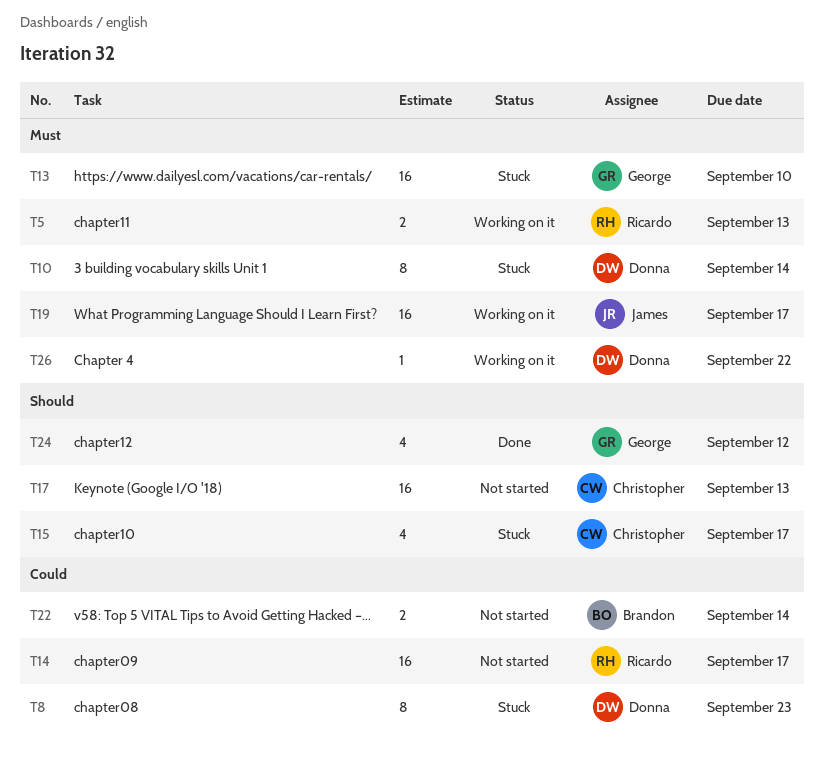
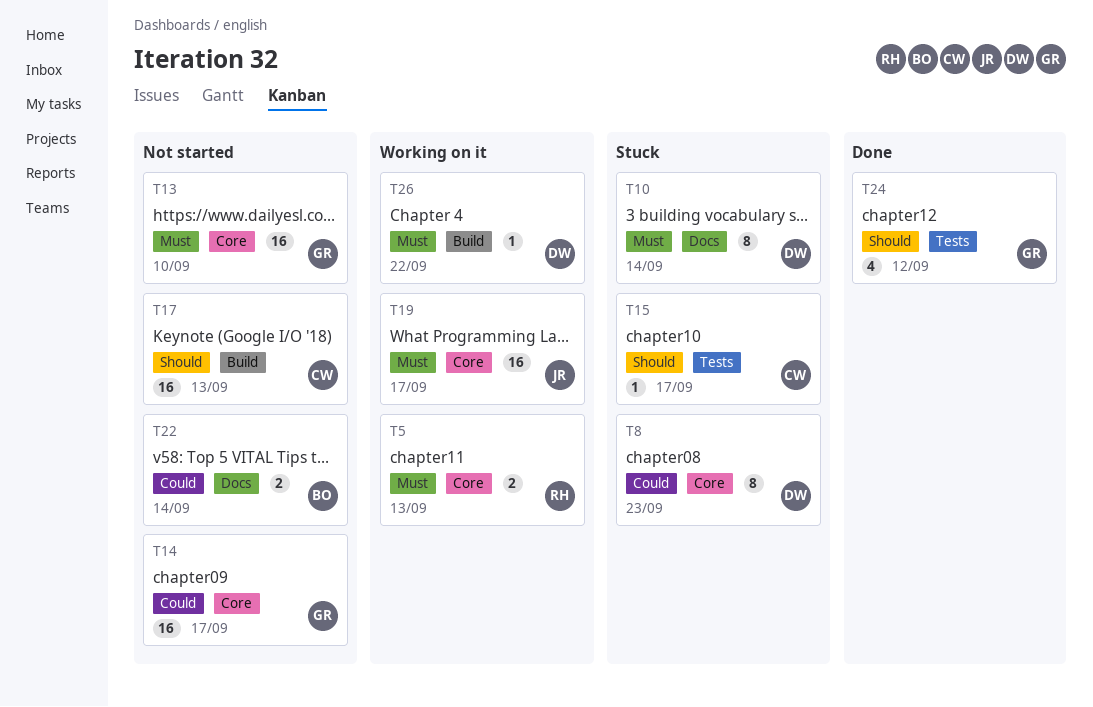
T13, status: Stuck -> Not started
T14, owner: Ricardo -> George
T15, estimate: 4 -> 1

